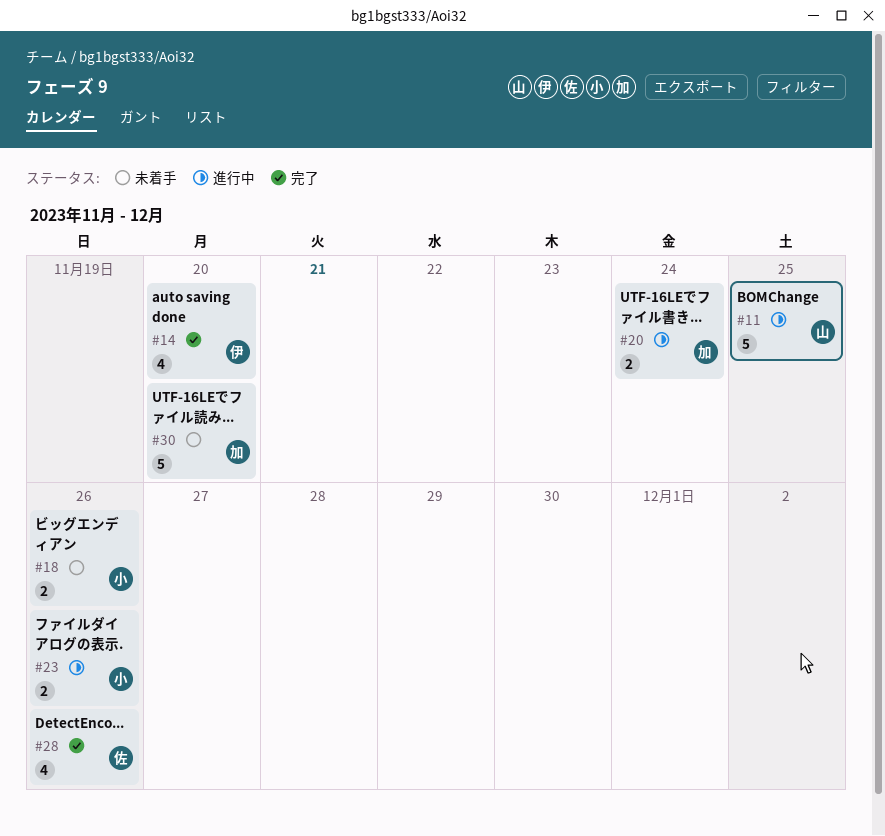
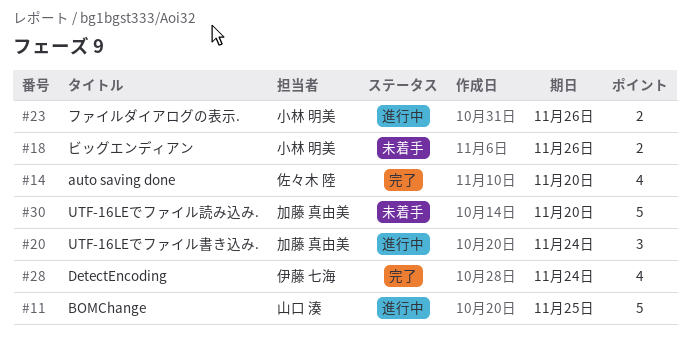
#14, owner: 伊藤 七海 -> 佐々木 陸
#20, estimate: 2 -> 3
#28, owner: 佐々木 陸 -> 伊藤 七海
#28, due: Nov 26 -> Nov 24

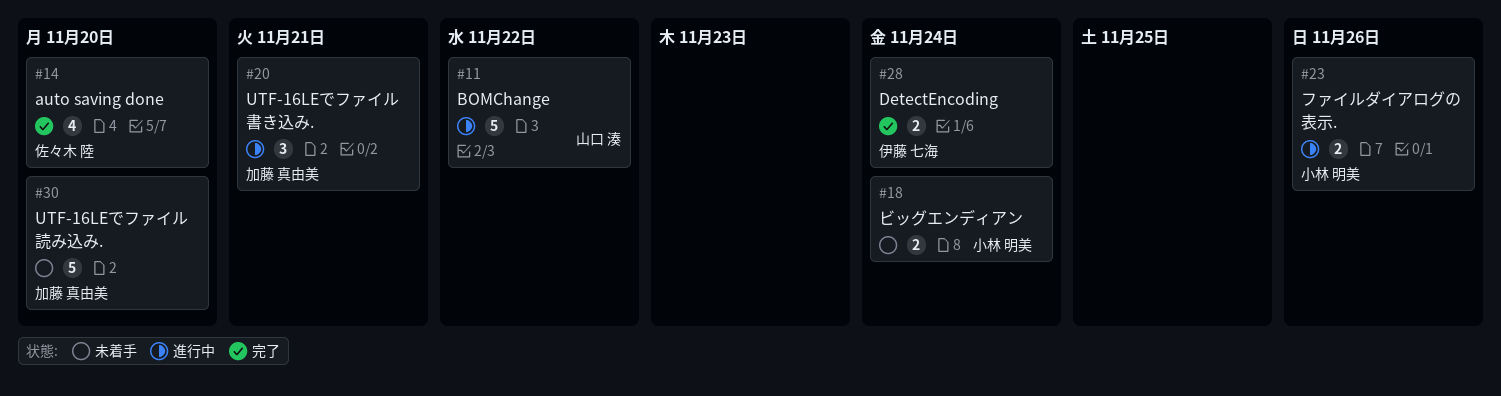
#11, due: Nov 25 -> Nov 22
#18, due: Nov 26 -> Nov 24
#20, due: Nov 24 -> Nov 21
#28, estimate: 4 -> 2

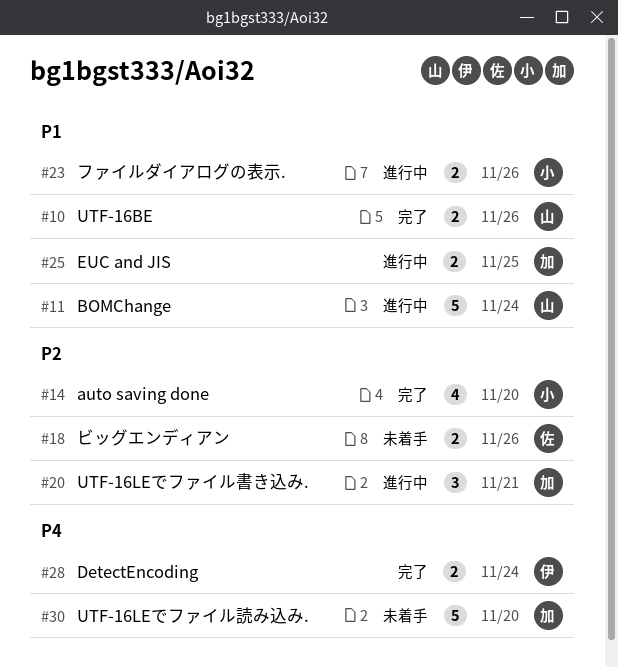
#10: none -> present
#11, due: Nov 22 -> Nov 24
#14, owner: 佐々木 陸 -> 小林 明美
#18, owner: 小林 明美 -> 佐々木 陸
#18, due: Nov 24 -> Nov 26
#25: none -> present

